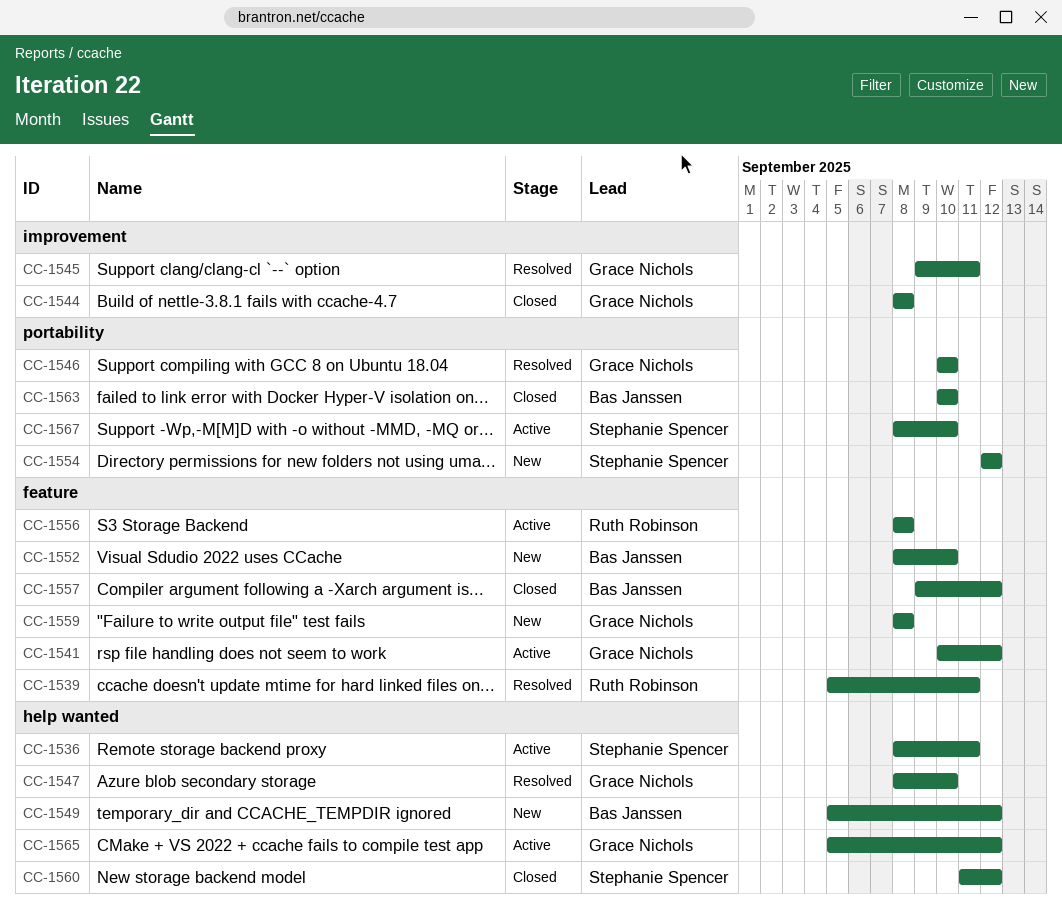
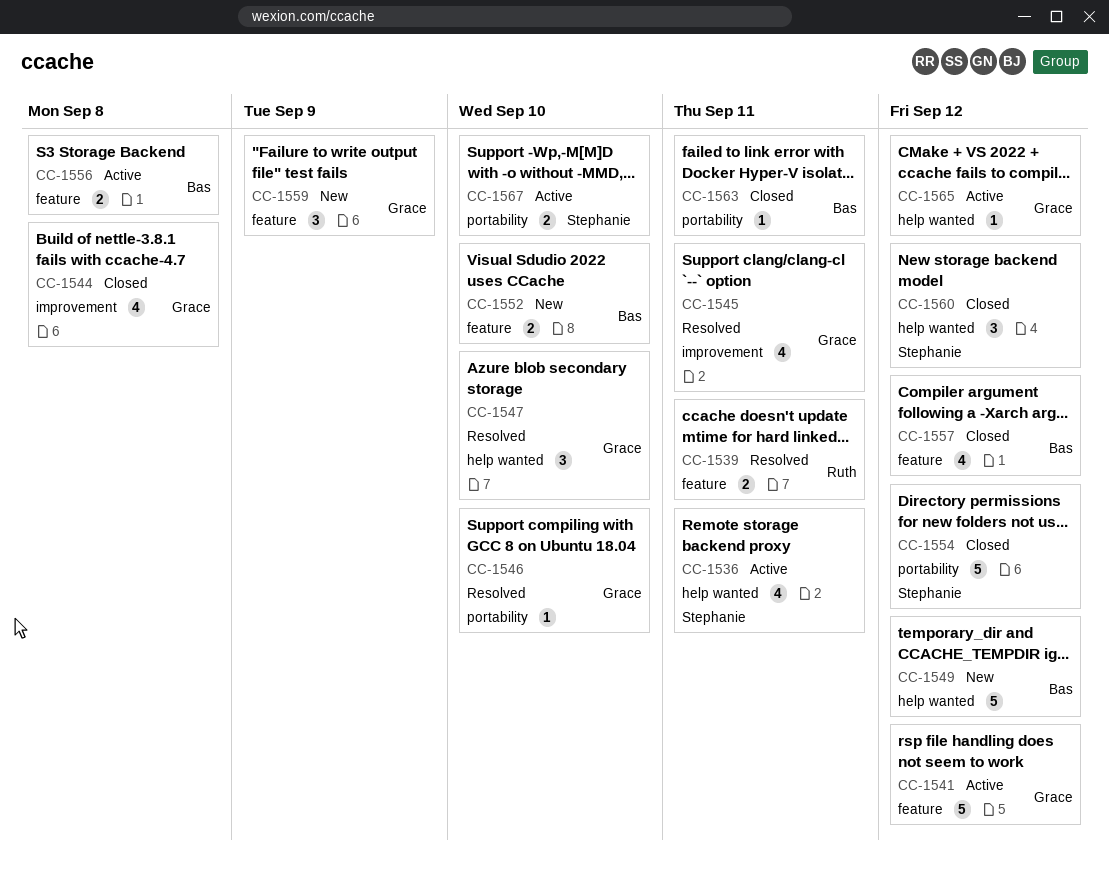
CC-1554, status: New -> Closed
CC-1556, owner: Ruth Robinson -> Bas Janssen
CC-1559, due: Sep 8 -> Sep 9
CC-1563, due: Sep 10 -> Sep 11

